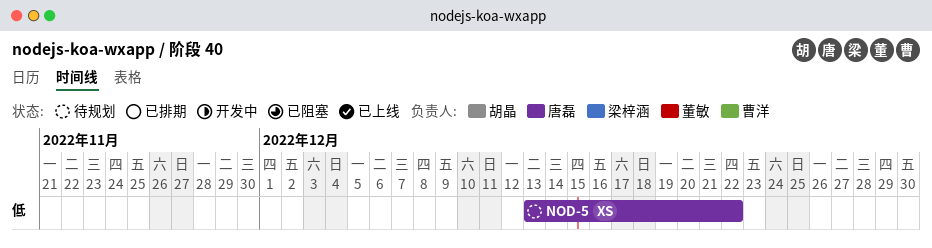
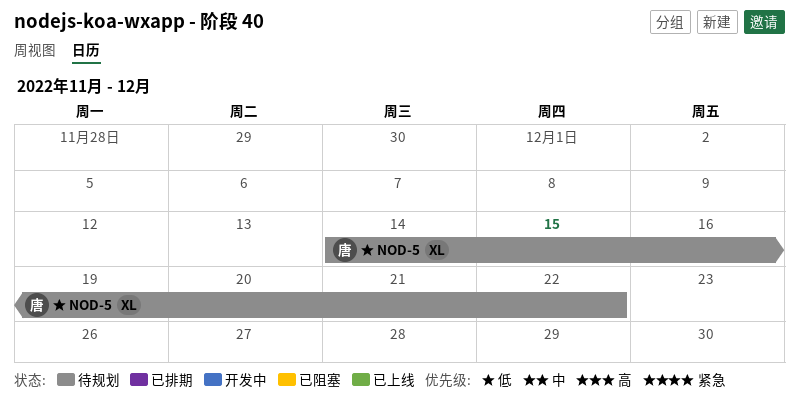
NOD-5, estimate: XS -> XL
NOD-5, start: Dec 13 -> Dec 14

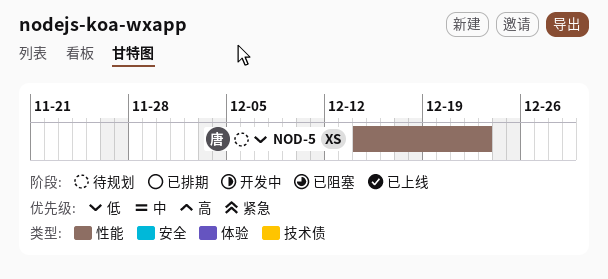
NOD-5, estimate: XL -> XS
NOD-5, due: Dec 22 -> Dec 23

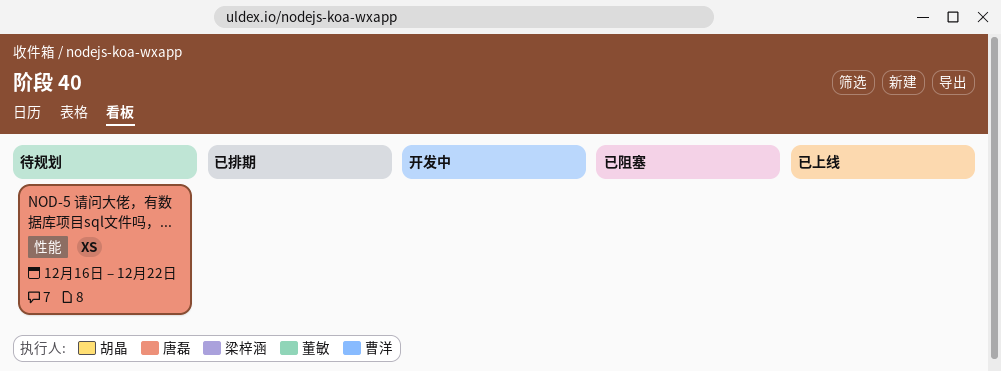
NOD-5, start: Dec 14 -> Dec 16
NOD-5, due: Dec 23 -> Dec 22

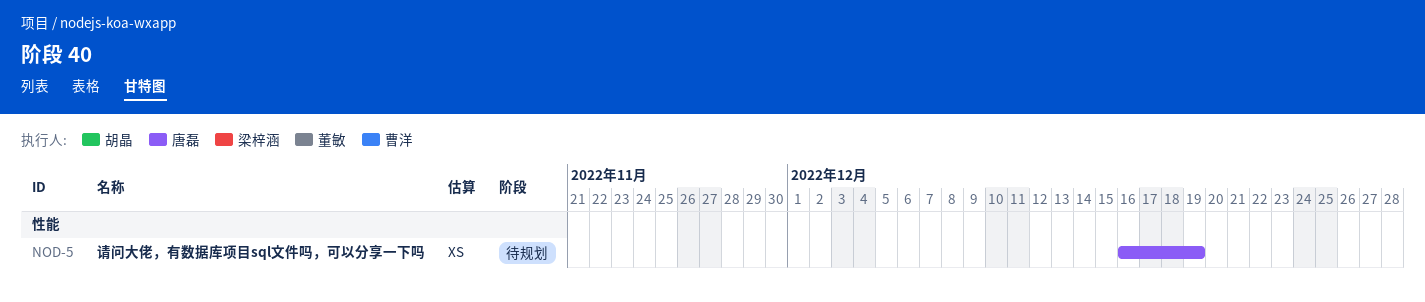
NOD-5, due: Dec 22 -> Dec 19

